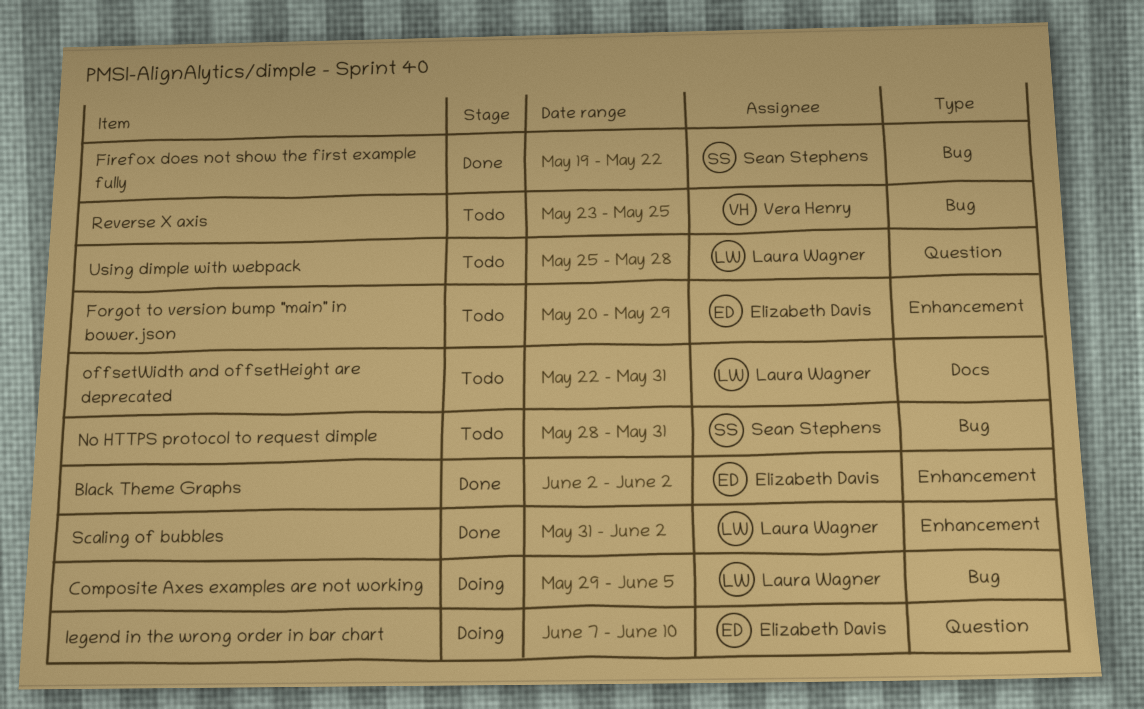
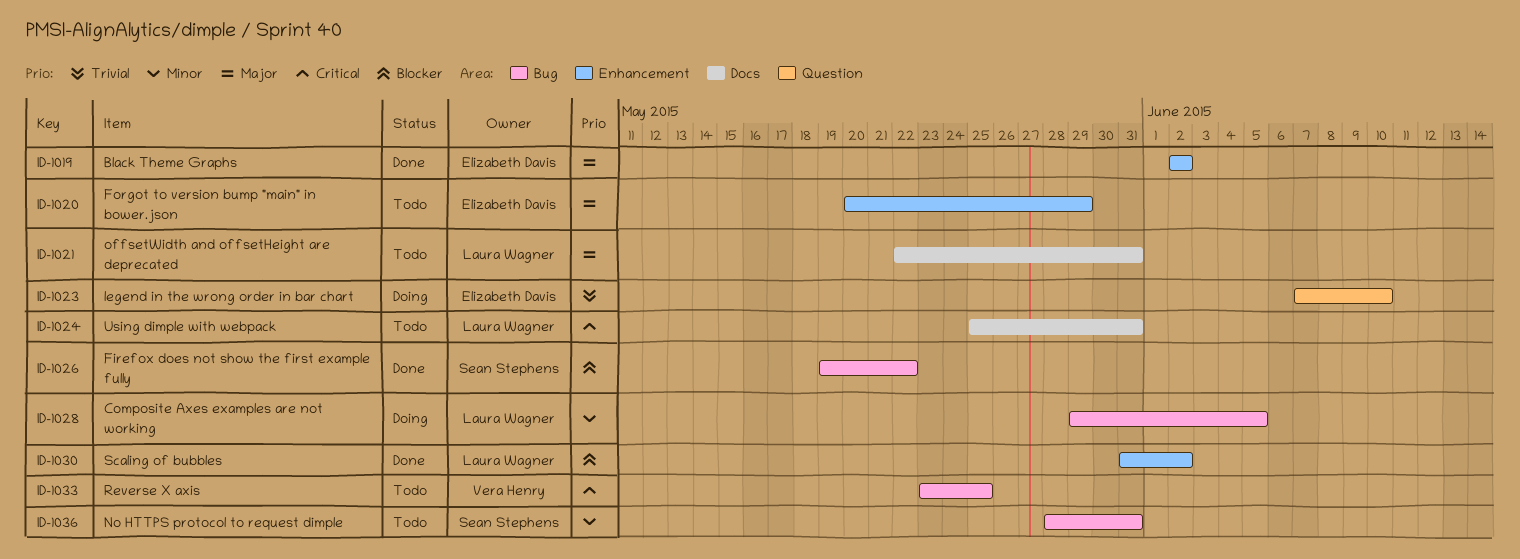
Using dimple with webpack, label: Question -> Docs
Using dimple with webpack, due: May 28 -> May 31

